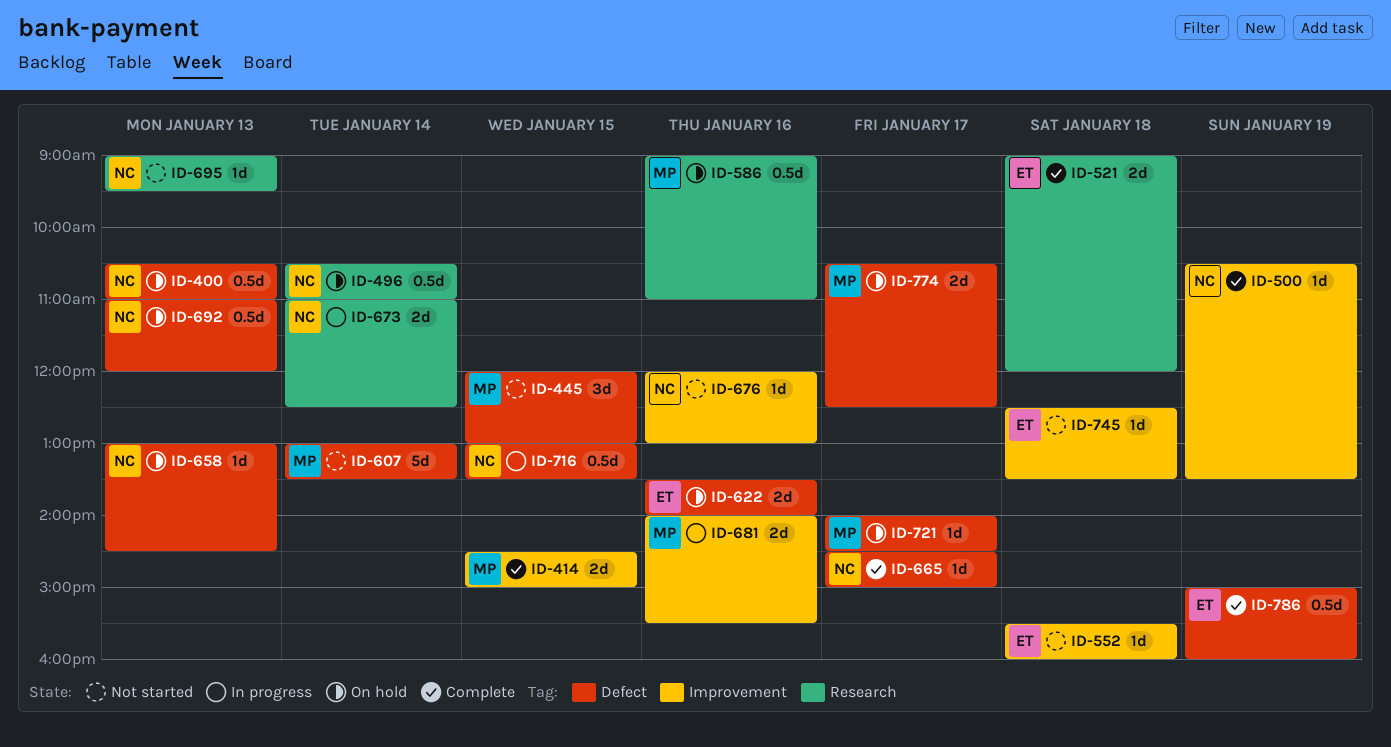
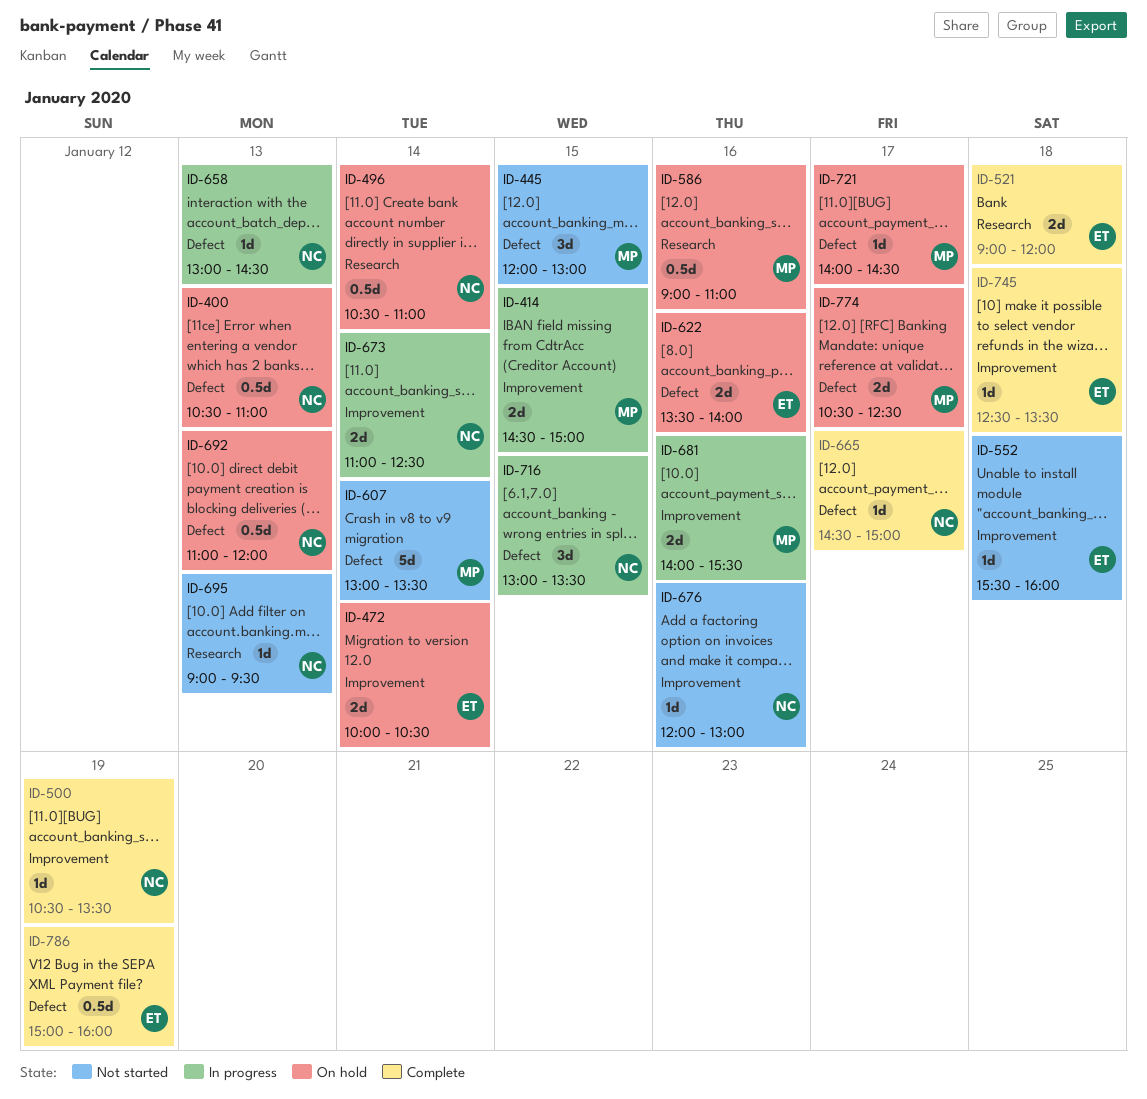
ID-414, status: Complete -> In progress
ID-472: none -> present
ID-658, status: On hold -> In progress
ID-673, label: Research -> Improvement
ID-716, estimate: 0.5d -> 3d
ID-745, status: Not started -> Complete

